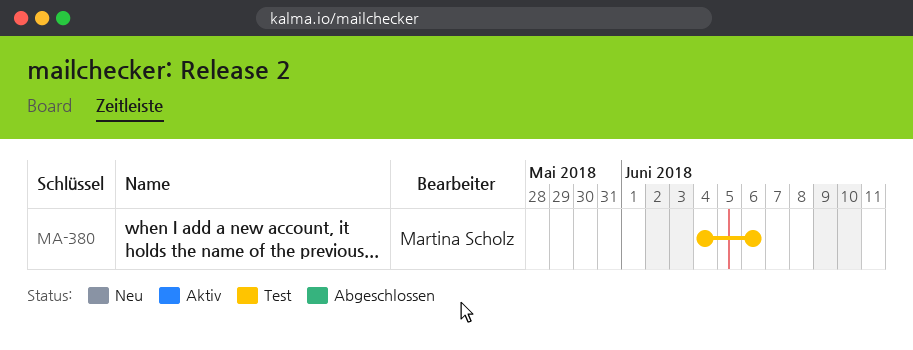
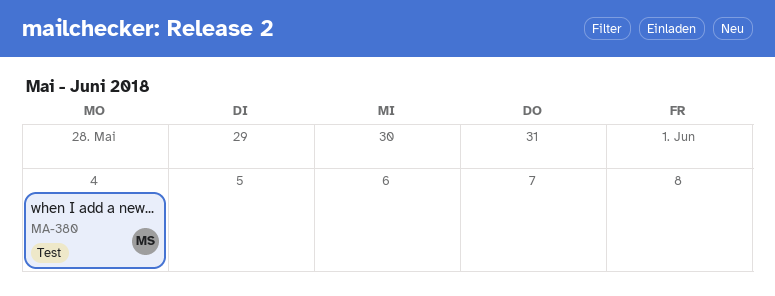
MA-380, due: Jun 6 -> Jun 4

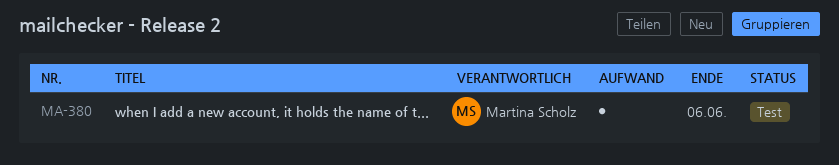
MA-380, due: Jun 4 -> Jun 6

